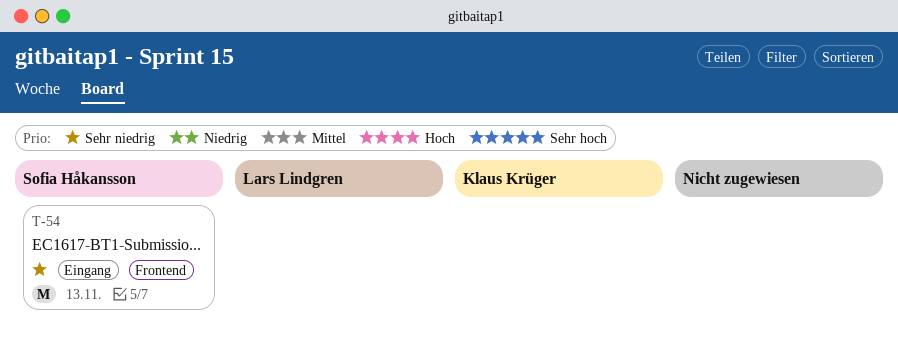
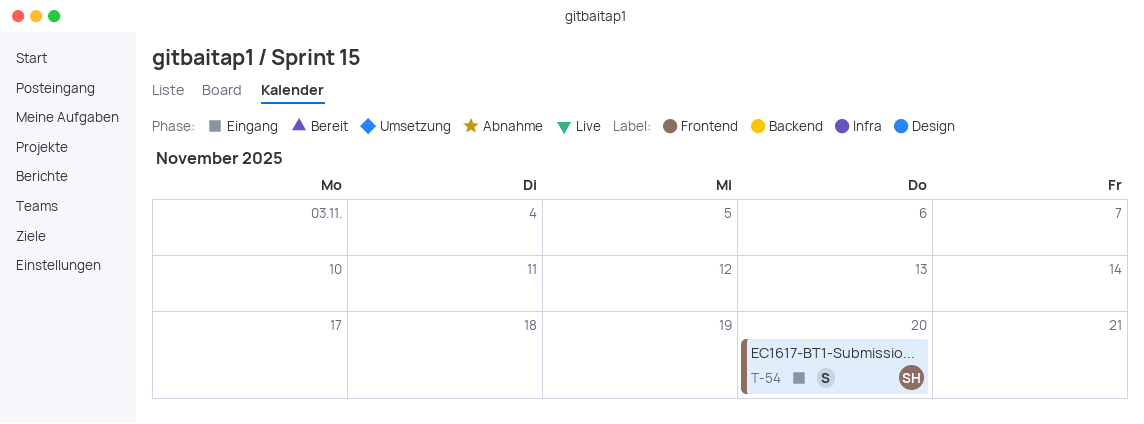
T-54, estimate: M -> S
T-54, due: Nov 13 -> Nov 20

